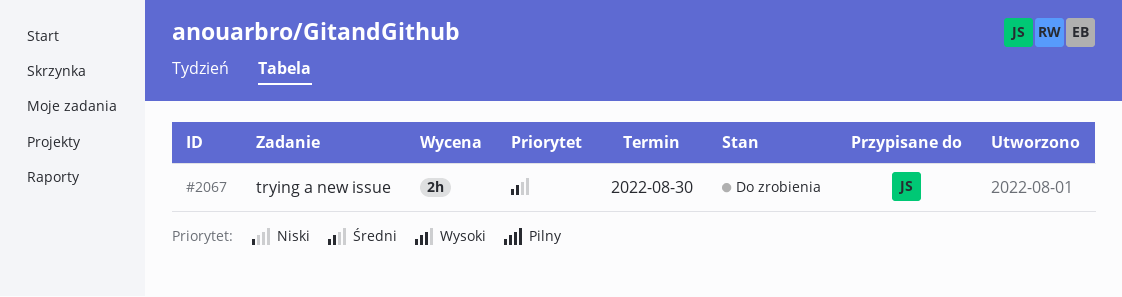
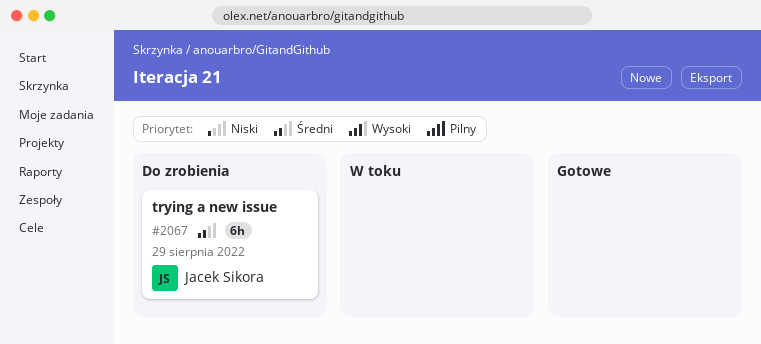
#2067, estimate: 2h -> 6h
#2067, due: Aug 30 -> Aug 29

